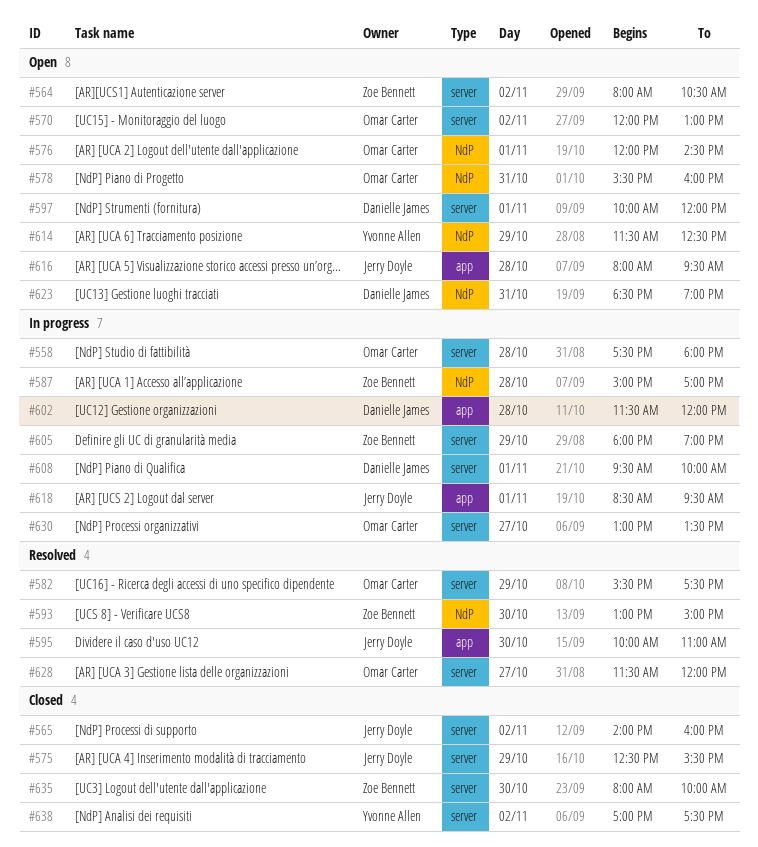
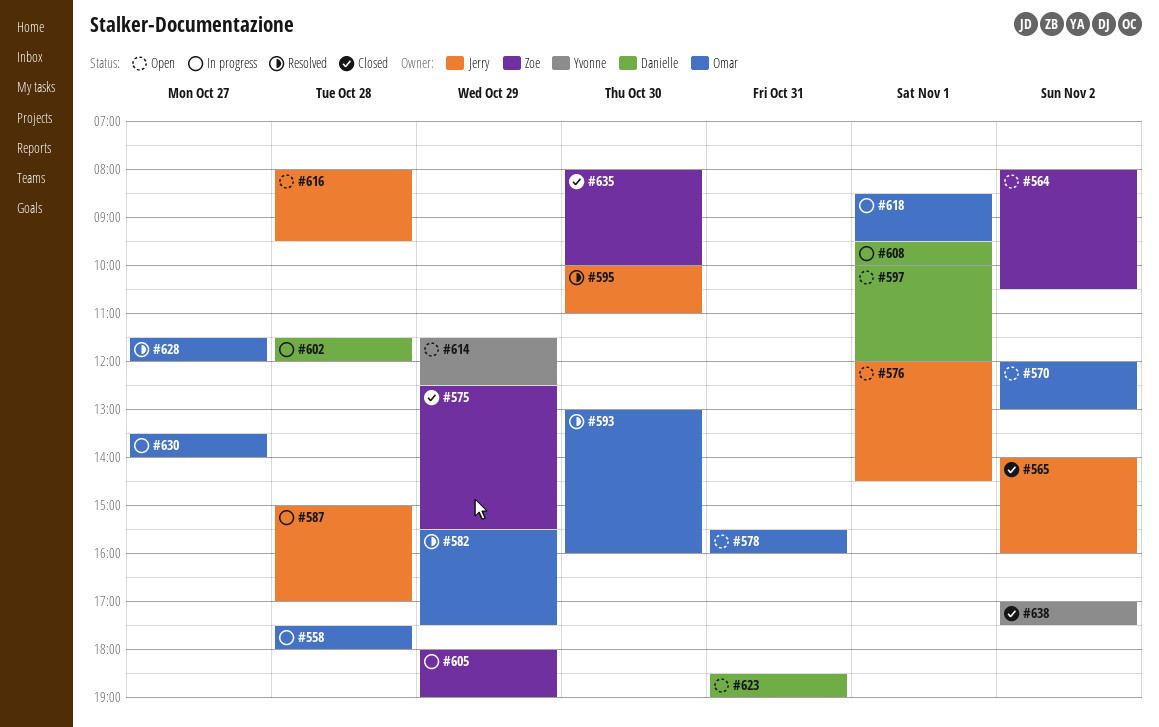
#575, owner: Jerry Doyle -> Zoe Bennett
#576, owner: Omar Carter -> Jerry Doyle
#587, owner: Zoe Bennett -> Jerry Doyle
#593, owner: Zoe Bennett -> Omar Carter
#593, ends: 15:00 -> 16:00
#618, owner: Jerry Doyle -> Omar Carter
#630, begins: 13:00 -> 13:30
#630, ends: 13:30 -> 14:00

